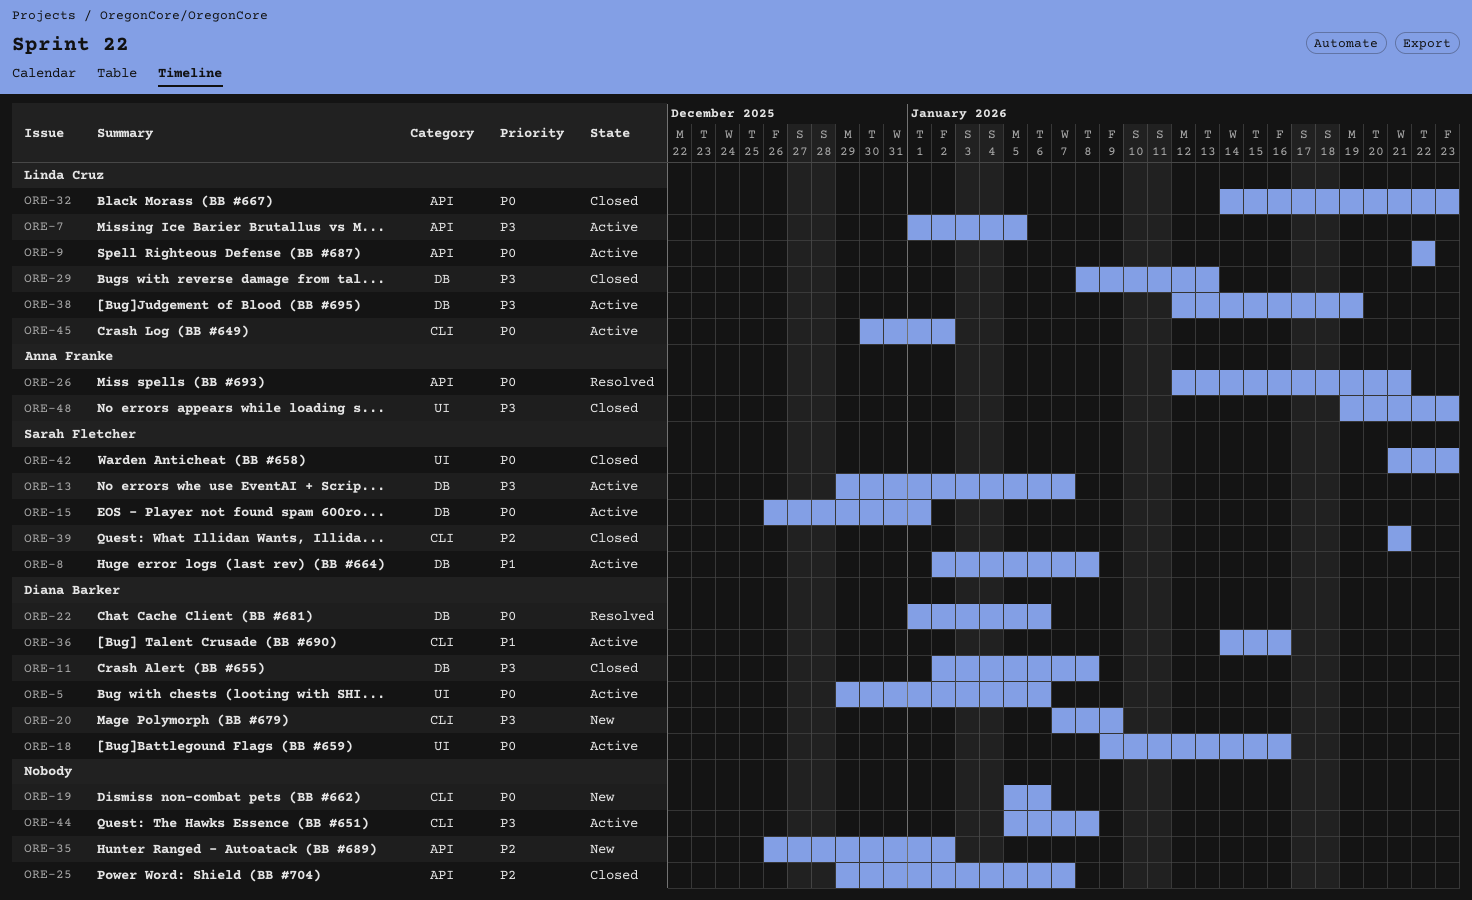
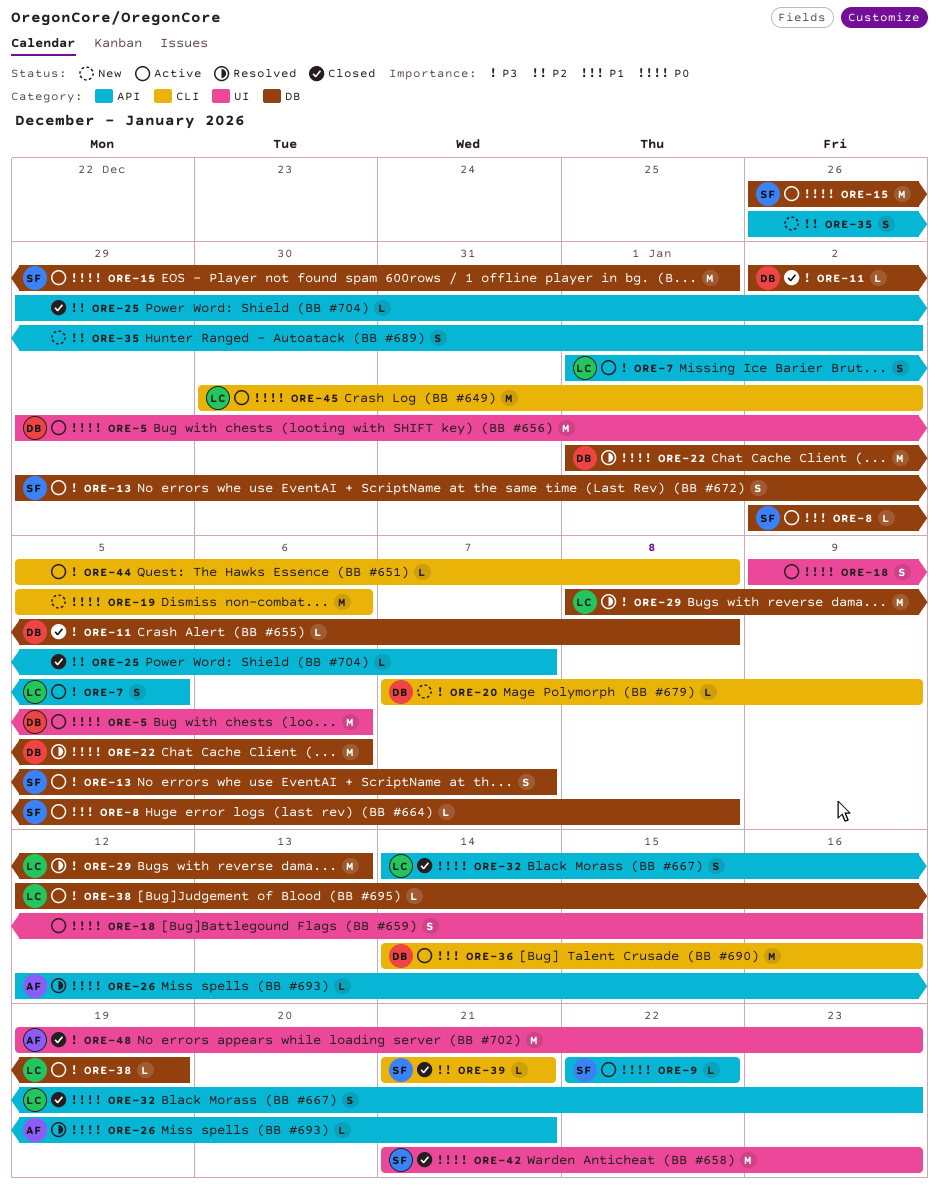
ORE-9, owner: Linda Cruz -> Sarah Fletcher
ORE-18, owner: Diana Barker -> none
ORE-29, status: Closed -> Resolved

